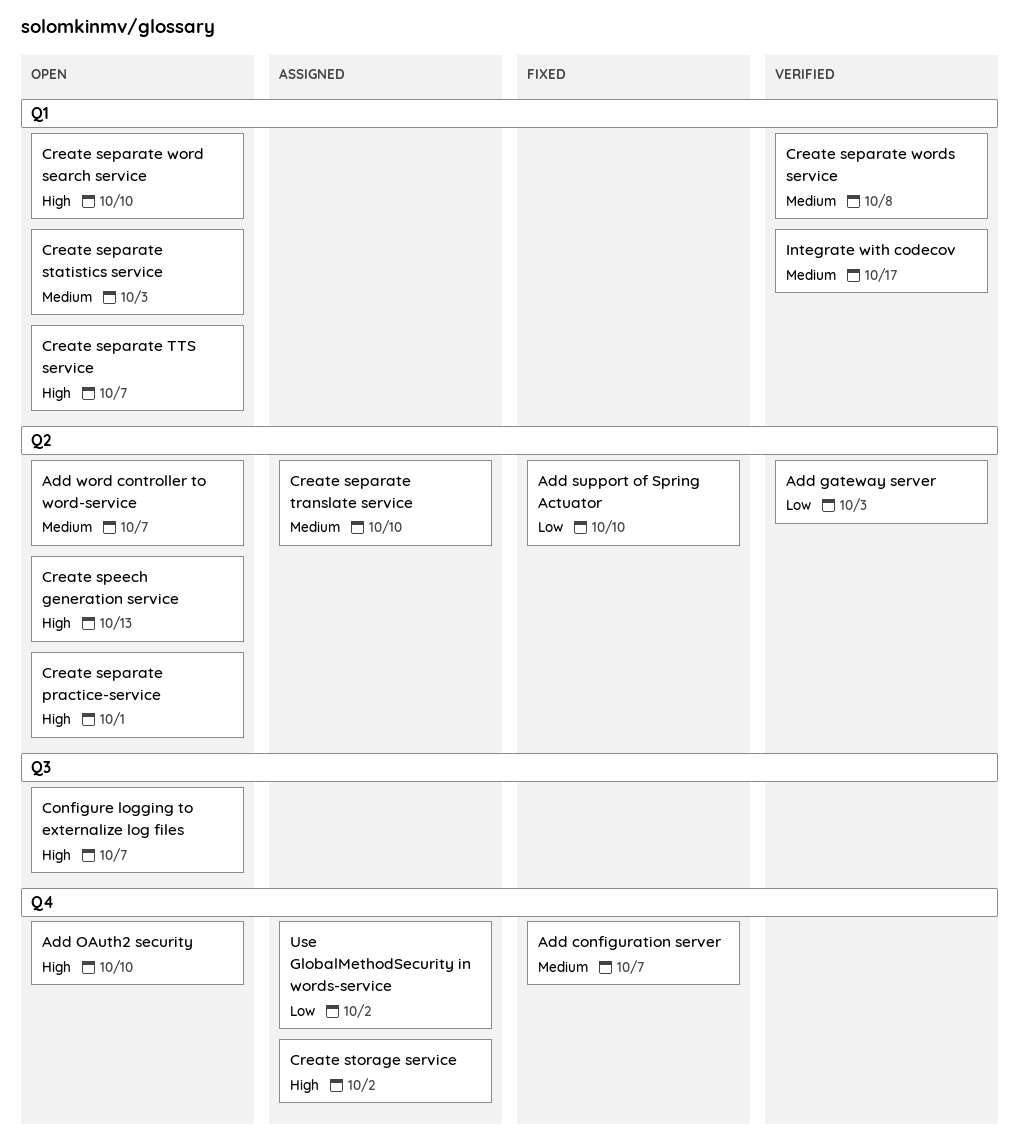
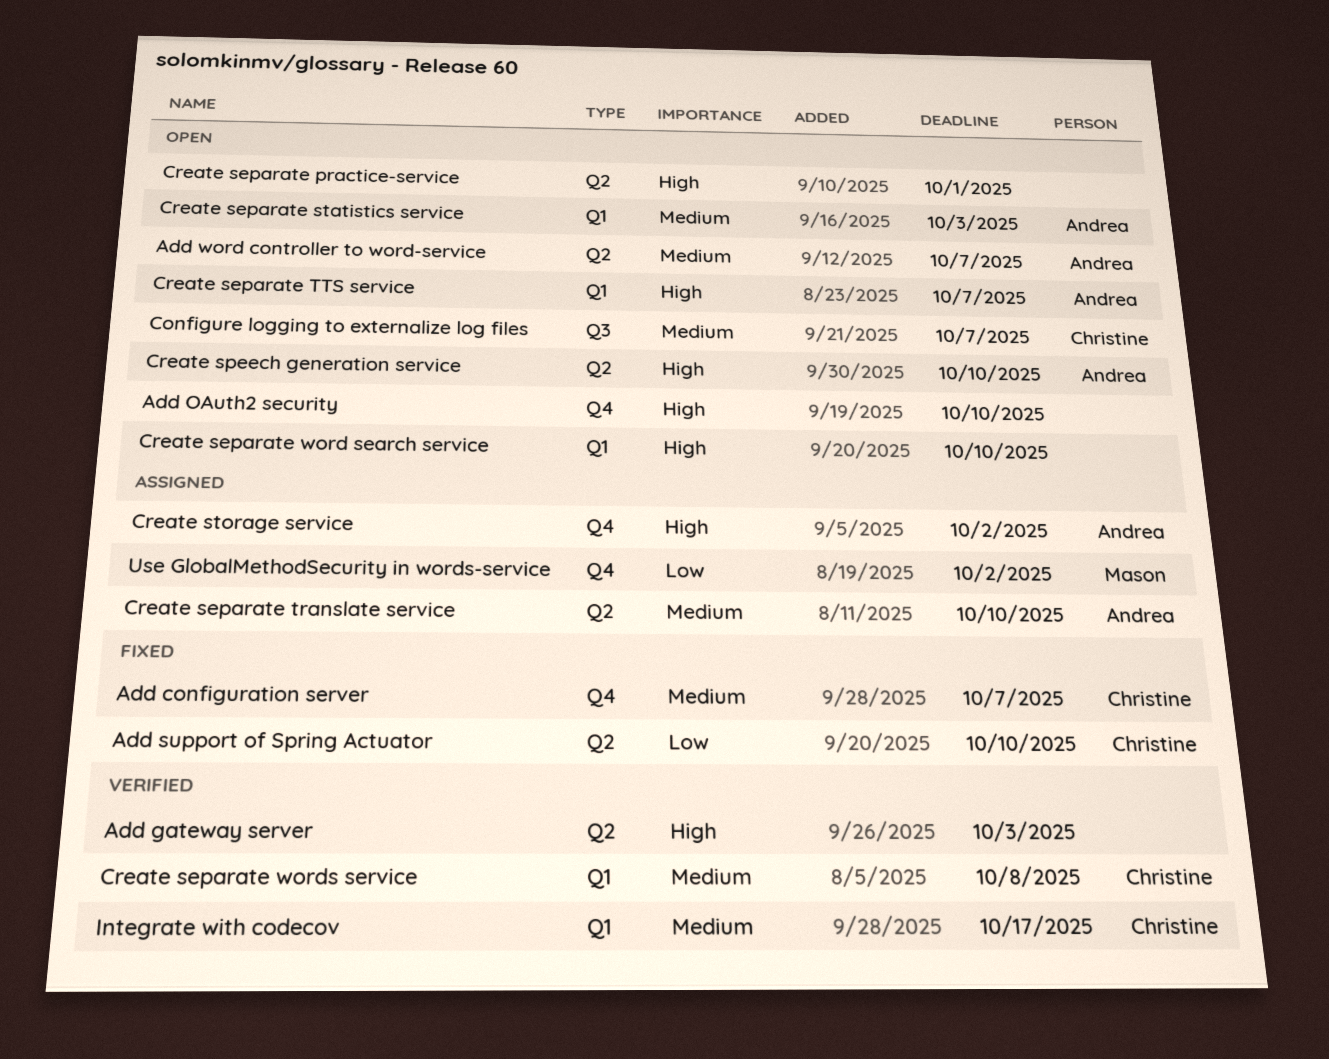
Add gateway server, priority: Low -> High
Configure logging to externalize log files, priority: High -> Medium
Create speech generation service, due: Oct 13 -> Oct 10

